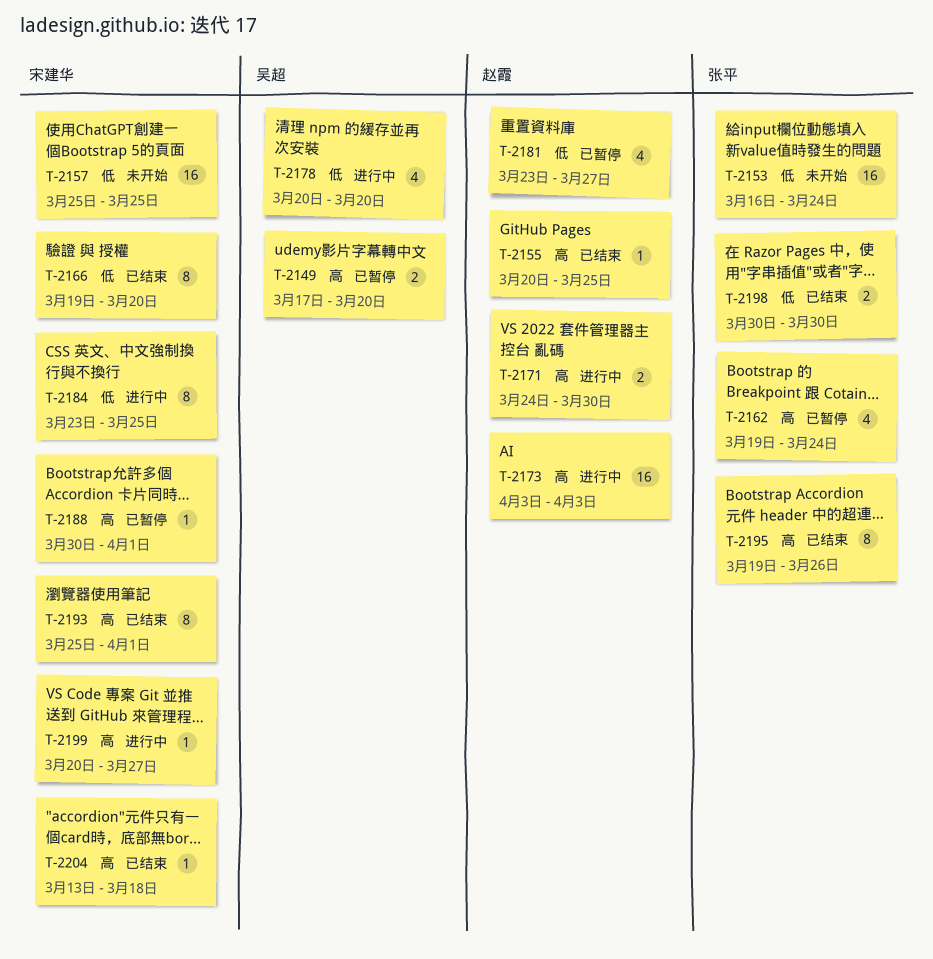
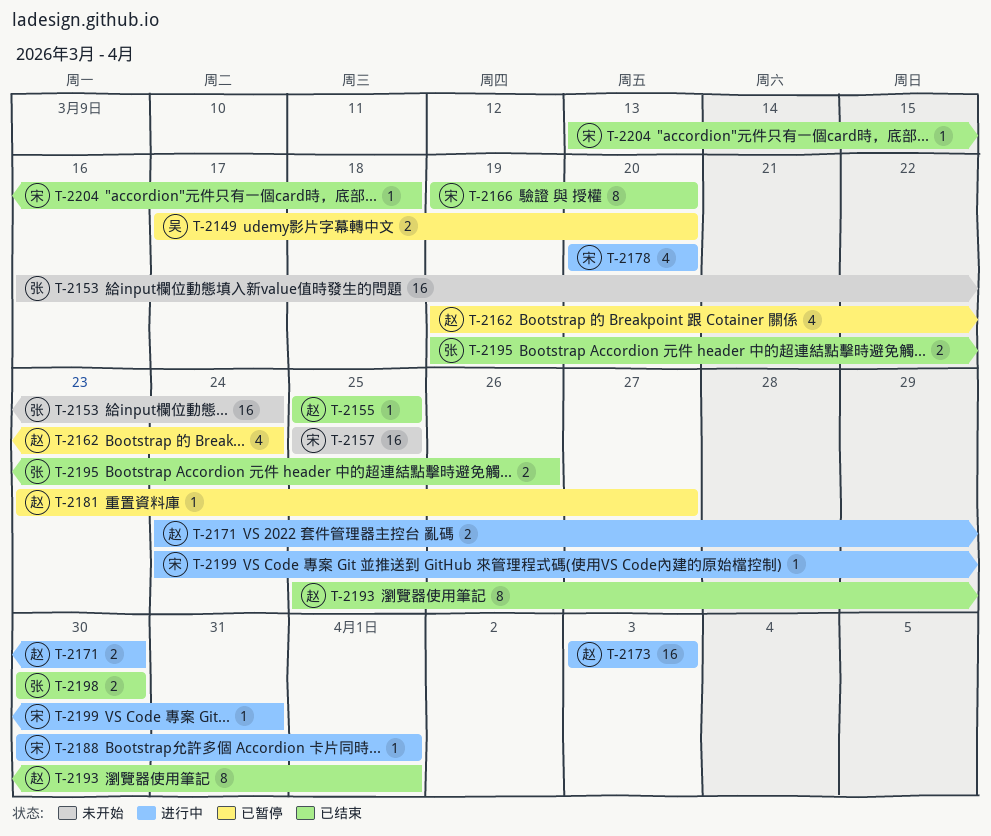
T-2155, start: Mar 20 -> Mar 25
T-2162, owner: 张平 -> 赵霞
T-2178, owner: 吴超 -> 宋建华
T-2181, estimate: 4 -> 1
T-2184: present -> none
T-2188, status: 已暂停 -> 进行中
T-2193, owner: 宋建华 -> 赵霞
T-2195, estimate: 8 -> 2
T-2199, start: Mar 20 -> Mar 24
T-2199, due: Mar 27 -> Mar 31

